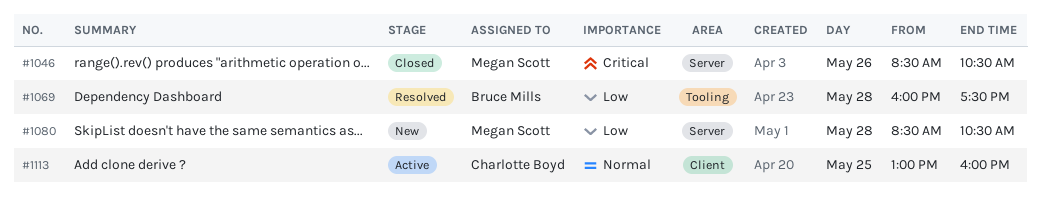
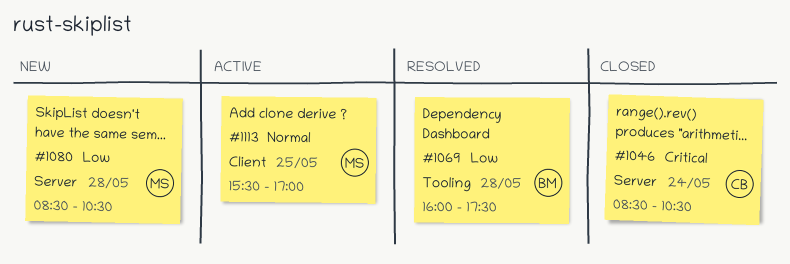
#1046, owner: Megan Scott -> Charlotte Boyd
#1046, day: May 26 -> May 24
#1113, owner: Charlotte Boyd -> Megan Scott
#1113, begins: 13:00 -> 15:30
#1113, ends: 16:00 -> 17:00

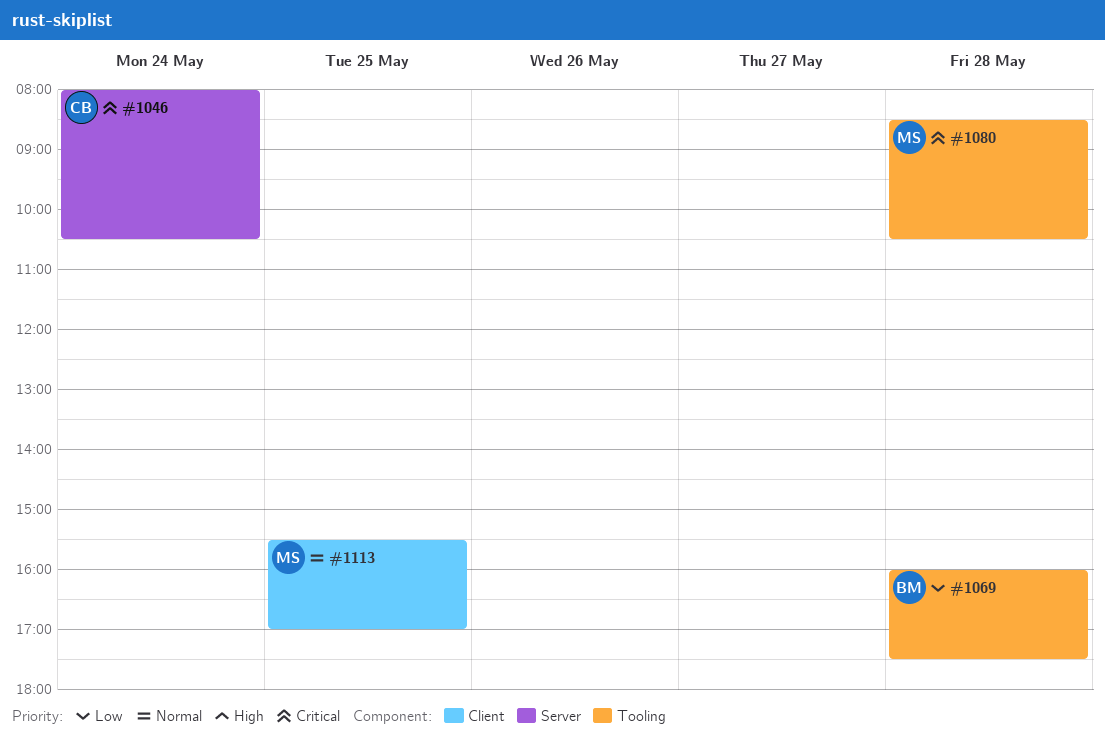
#1046, begins: 08:30 -> 08:00
#1080, priority: Low -> Critical
#1080, label: Server -> Tooling

